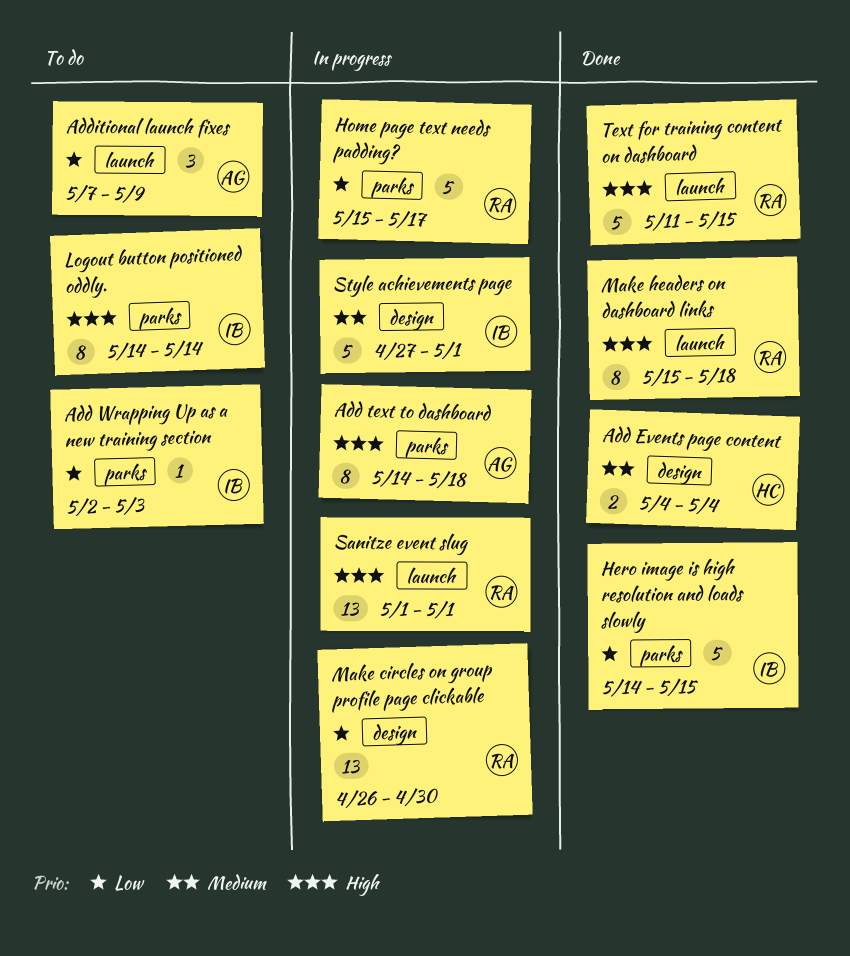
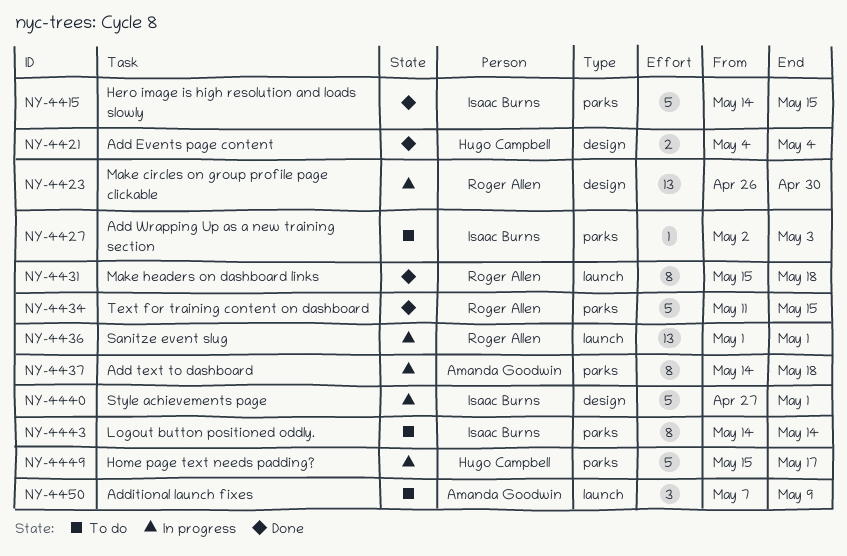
Home page text needs padding?, owner: Roger Allen -> Hugo Campbell
Text for training content on dashboard, label: launch -> parks

